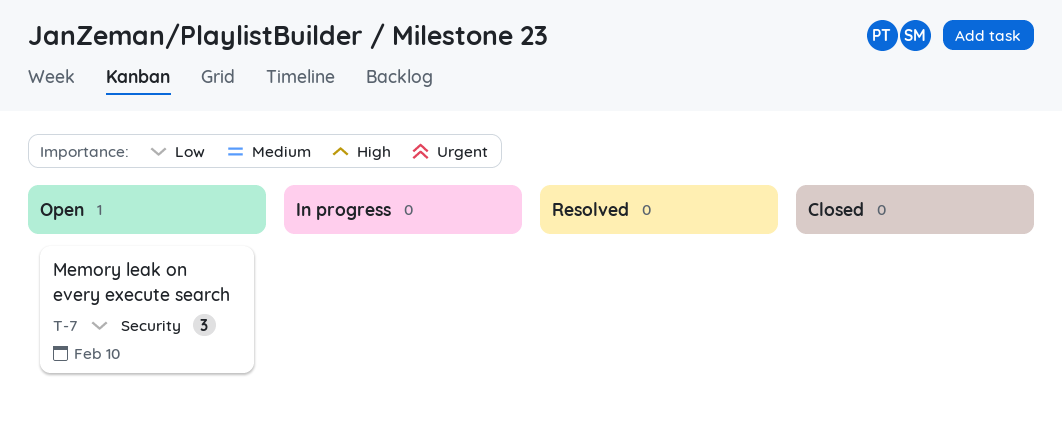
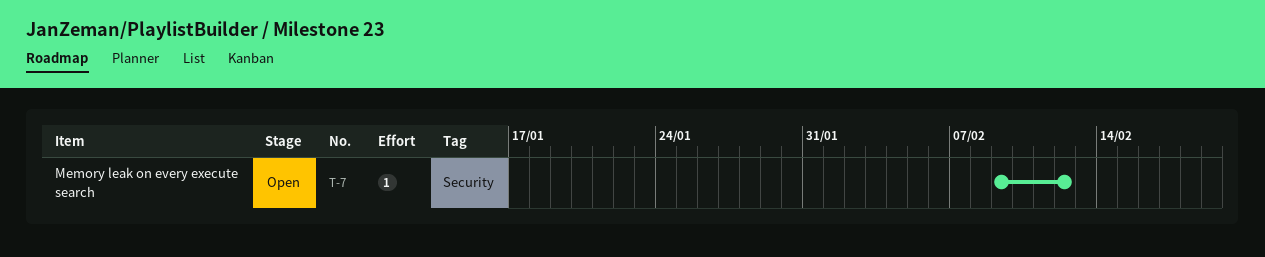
T-7, estimate: 3 -> 1
T-7, due: Feb 10 -> Feb 12

